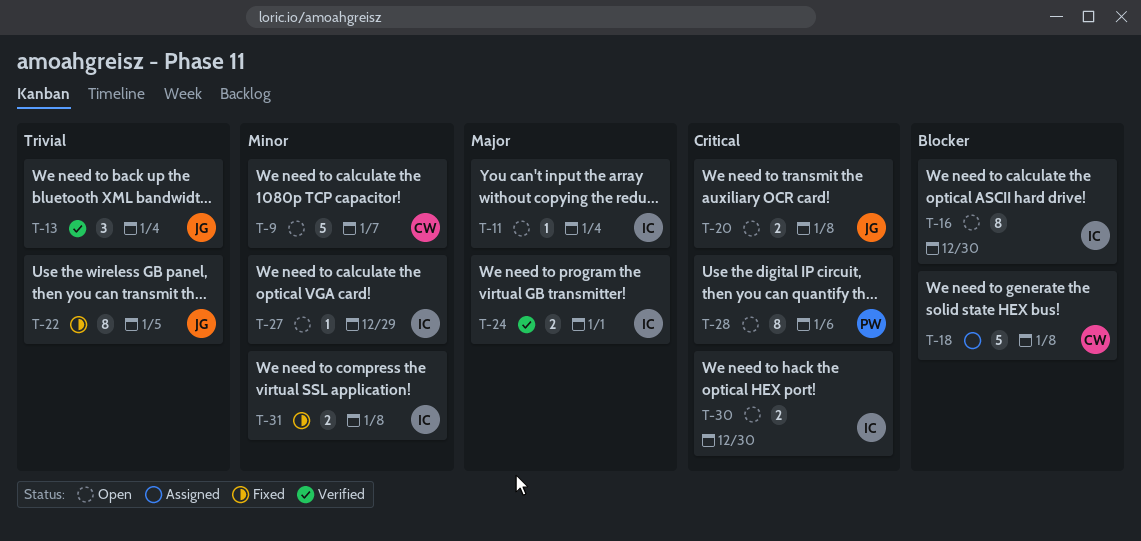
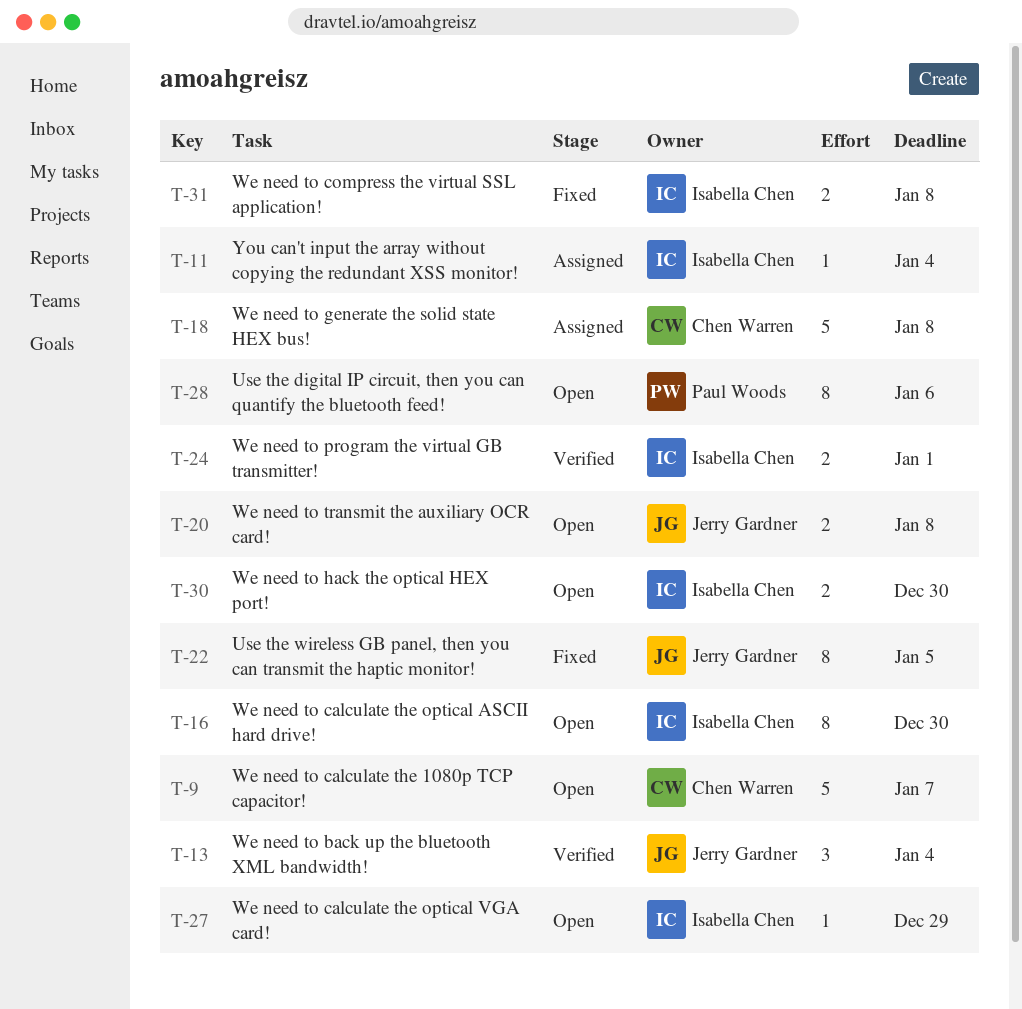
T-11, status: Open -> Assigned

